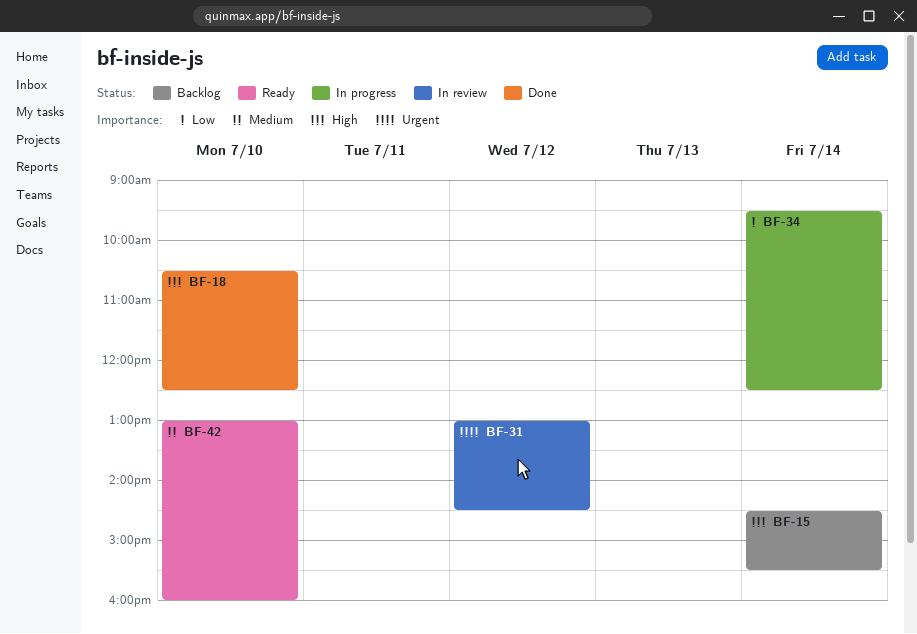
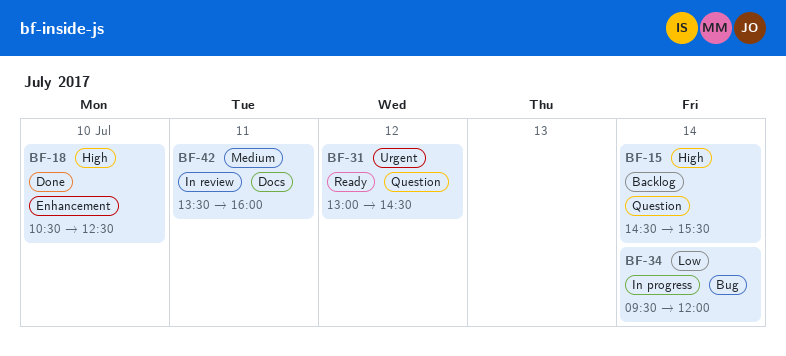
BF-31, status: In review -> Ready
BF-34, ends: 12:30 -> 12:00
BF-42, status: Ready -> In review
BF-42, day: Jul 10 -> Jul 11
BF-42, begins: 13:00 -> 13:30

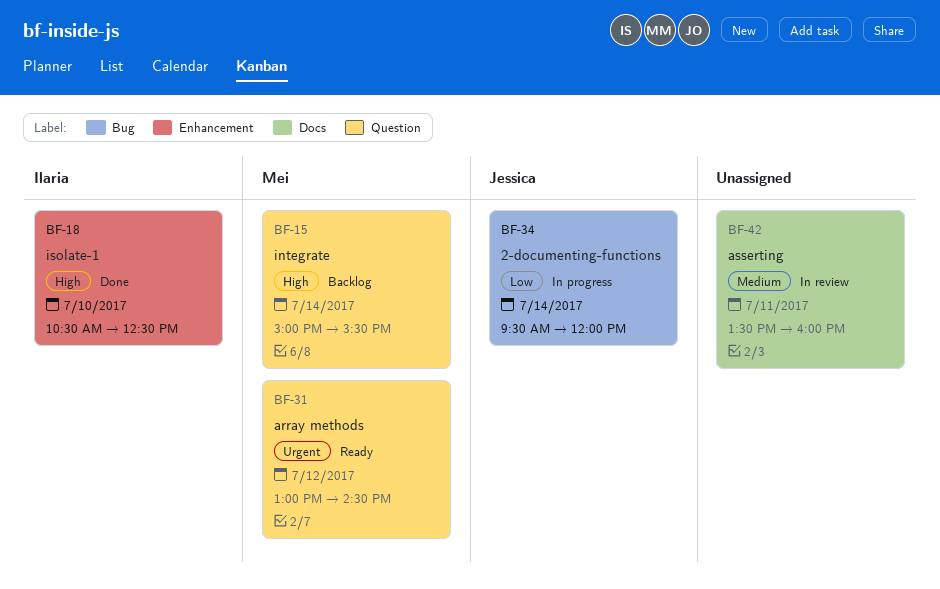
BF-15, begins: 14:30 -> 15:00

